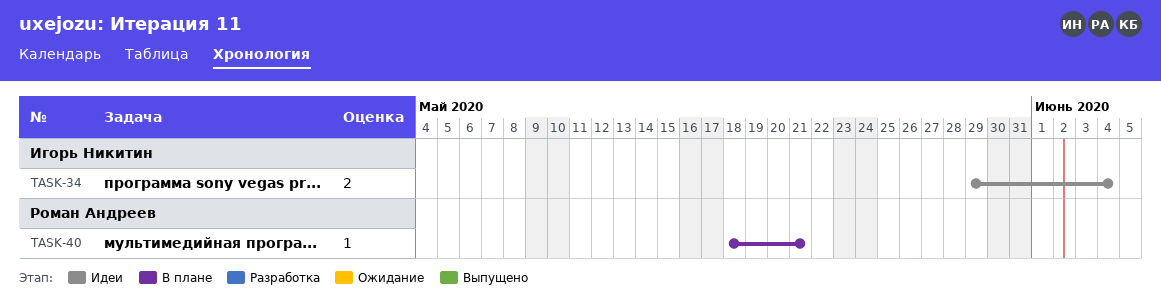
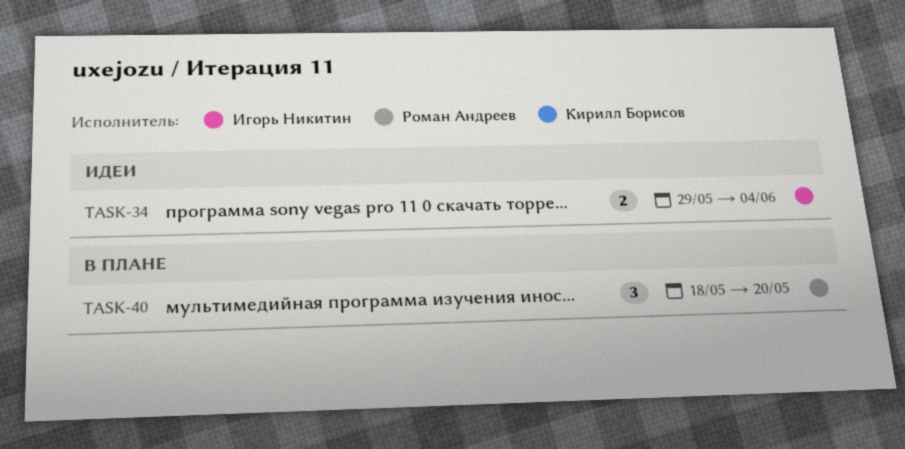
TASK-40, estimate: 1 -> 3
TASK-40, due: May 21 -> May 20

